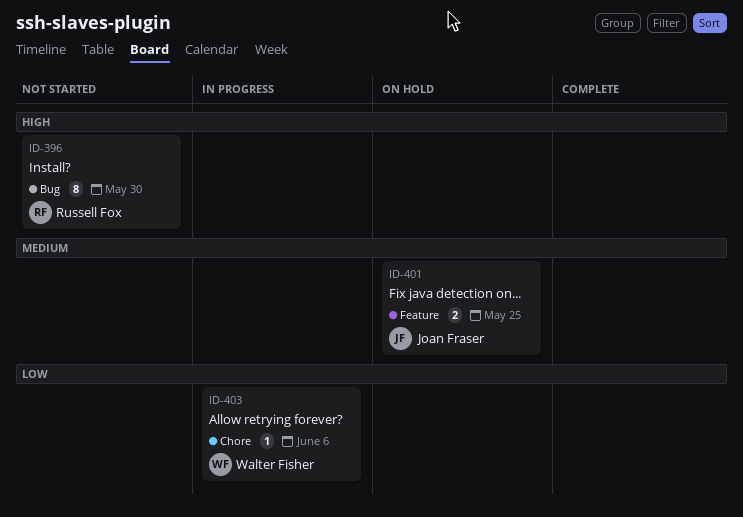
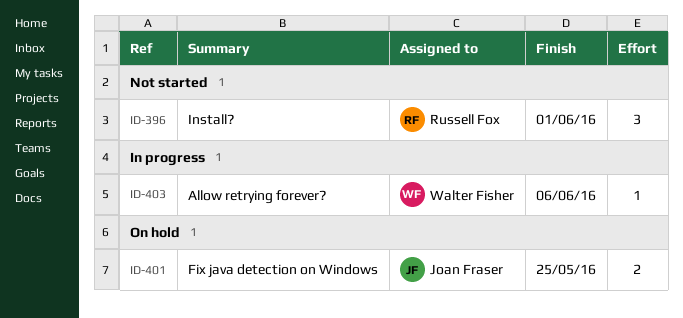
ID-396, estimate: 8 -> 3
ID-396, due: May 30 -> Jun 1

